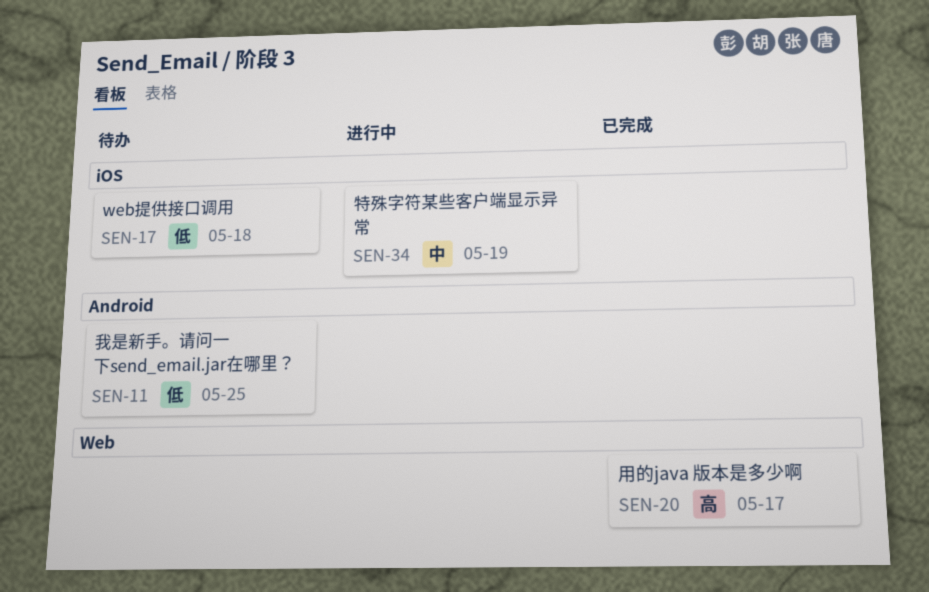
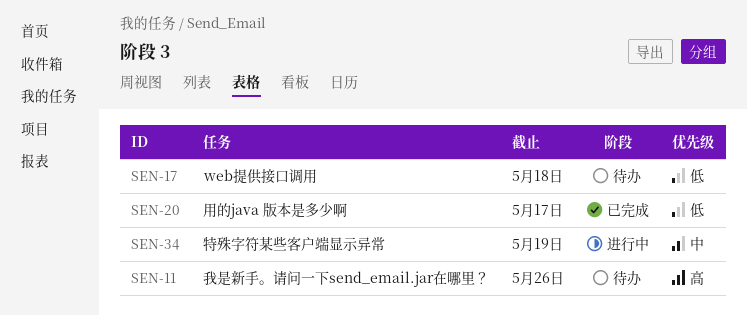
SEN-11, priority: 低 -> 高
SEN-11, due: May 25 -> May 26
SEN-20, priority: 高 -> 低

